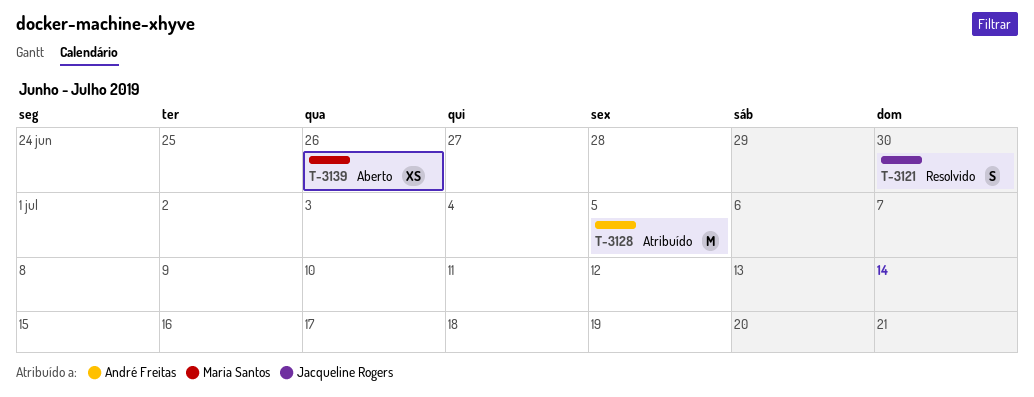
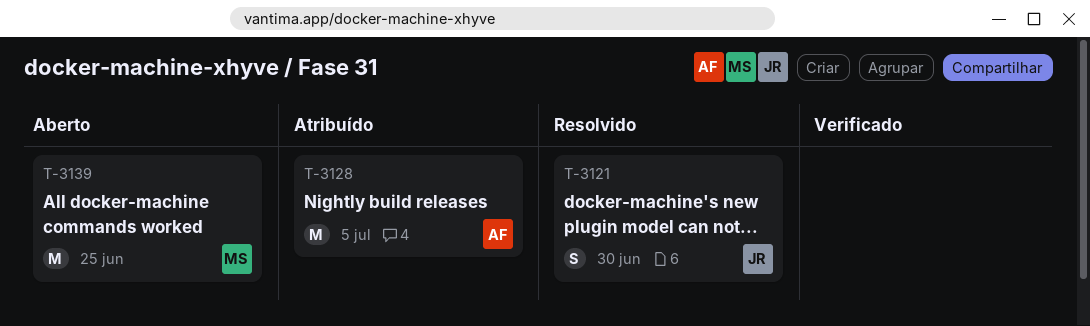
T-3139, estimate: XS -> M
T-3139, due: Jun 26 -> Jun 25

